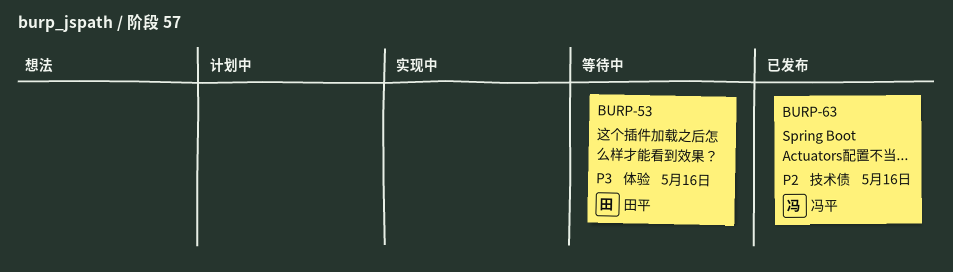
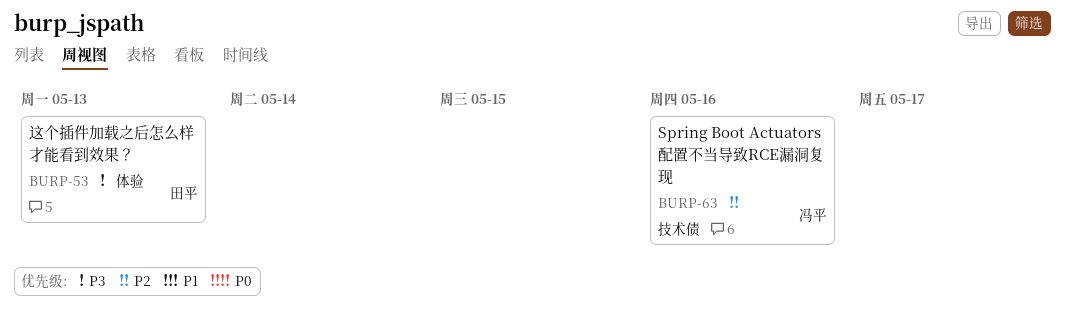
BURP-53, due: May 16 -> May 13

